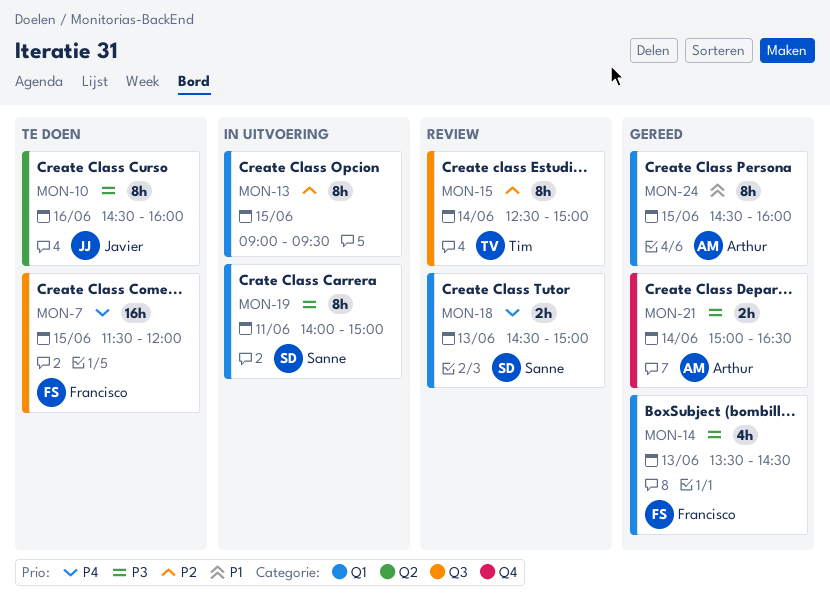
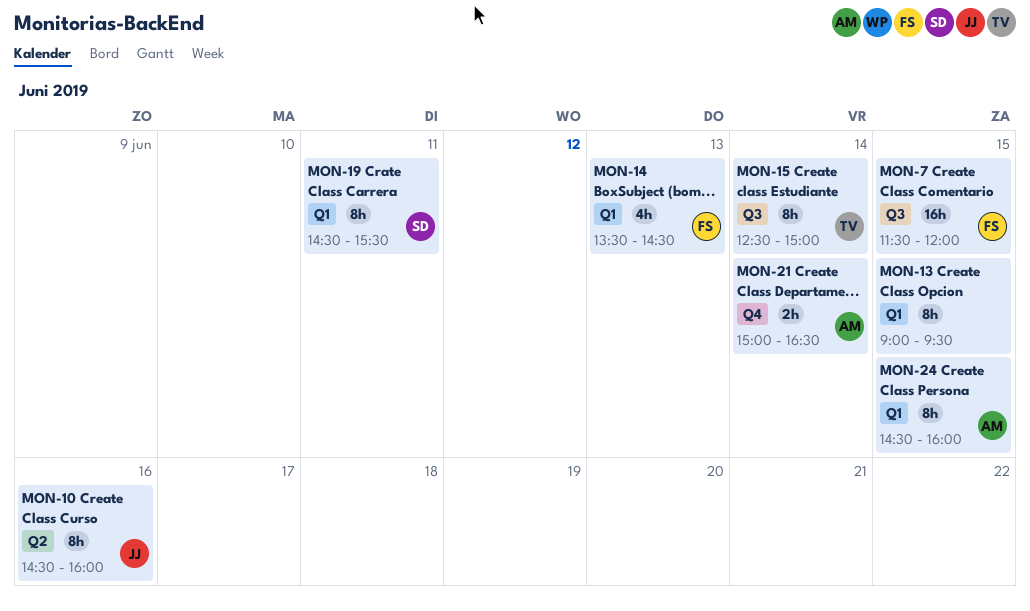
MON-18: present -> none
MON-19, begins: 14:00 -> 14:30
MON-19, ends: 15:00 -> 15:30

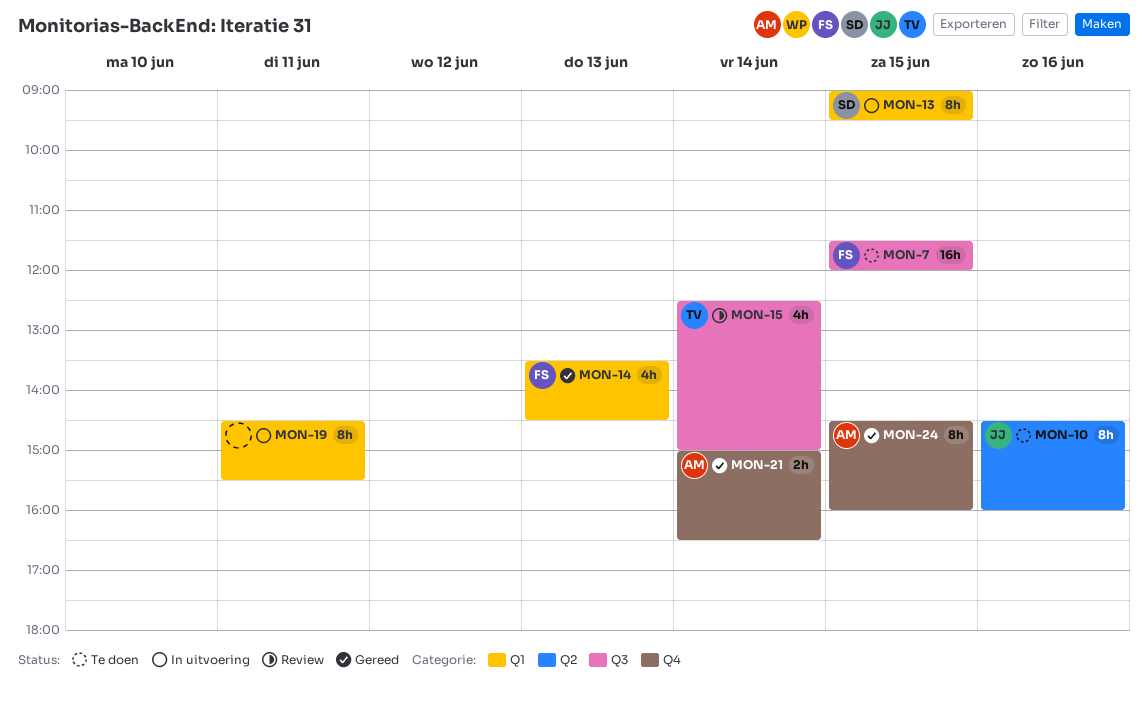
MON-13, owner: none -> SD
MON-15, estimate: 8h -> 4h
MON-19, owner: SD -> none
MON-24, label: Q1 -> Q4

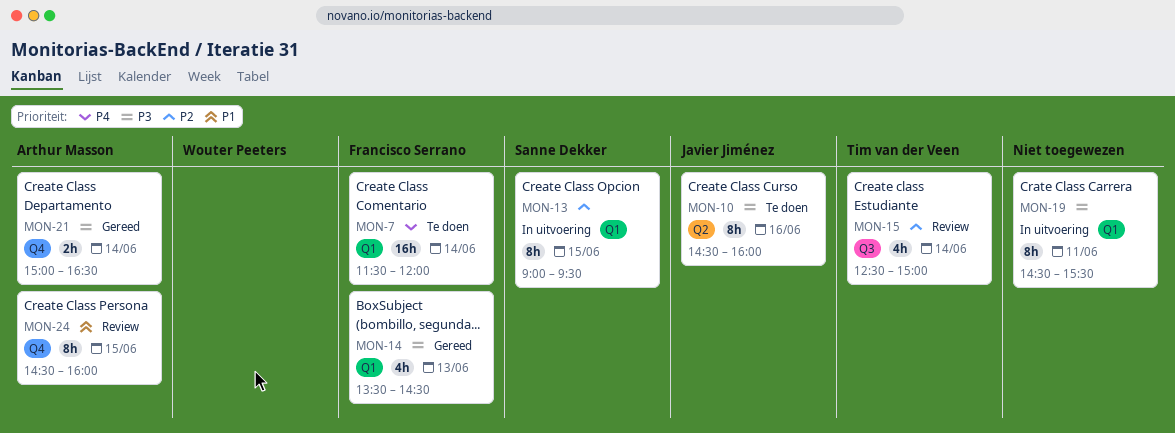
MON-7, label: Q3 -> Q1
MON-7, day: Jun 15 -> Jun 14
MON-24, status: Gereed -> Review

